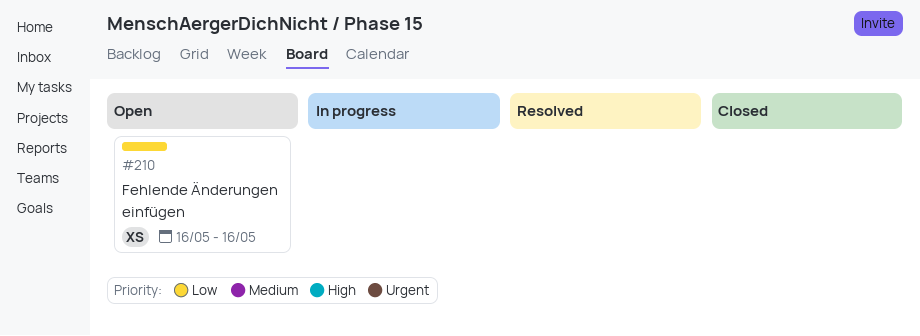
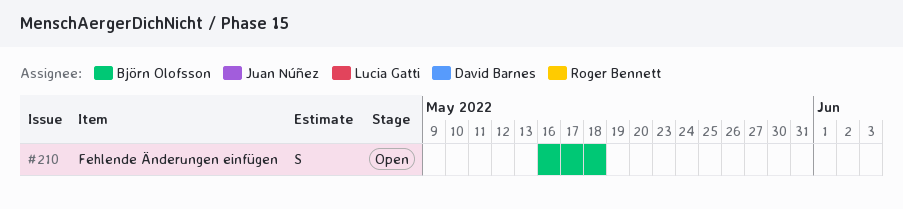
#210, estimate: XS -> S
#210, due: May 16 -> May 18

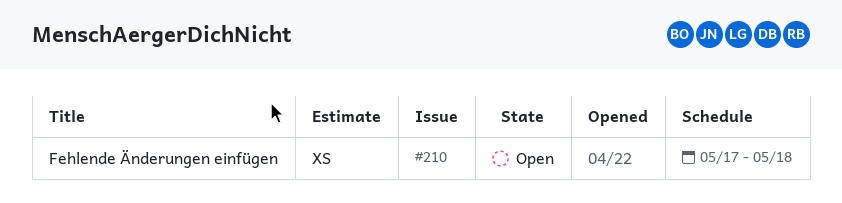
#210, estimate: S -> XS
#210, start: May 16 -> May 17

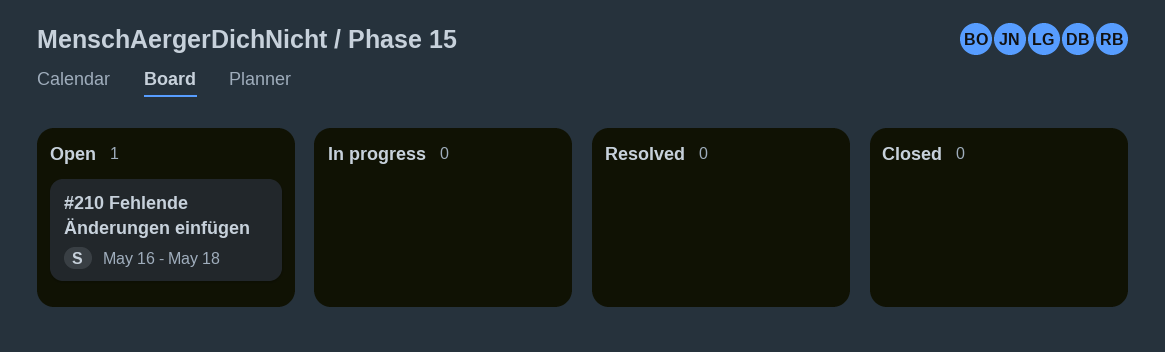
#210, estimate: XS -> S
#210, start: May 17 -> May 16

